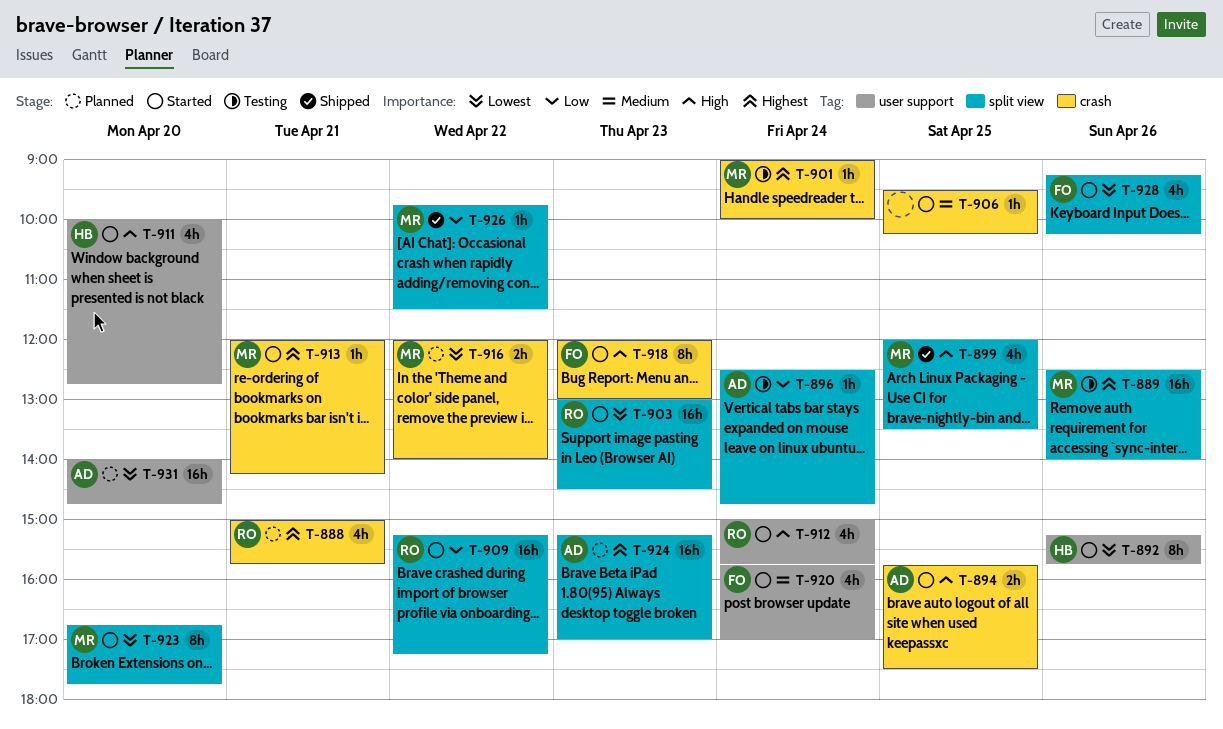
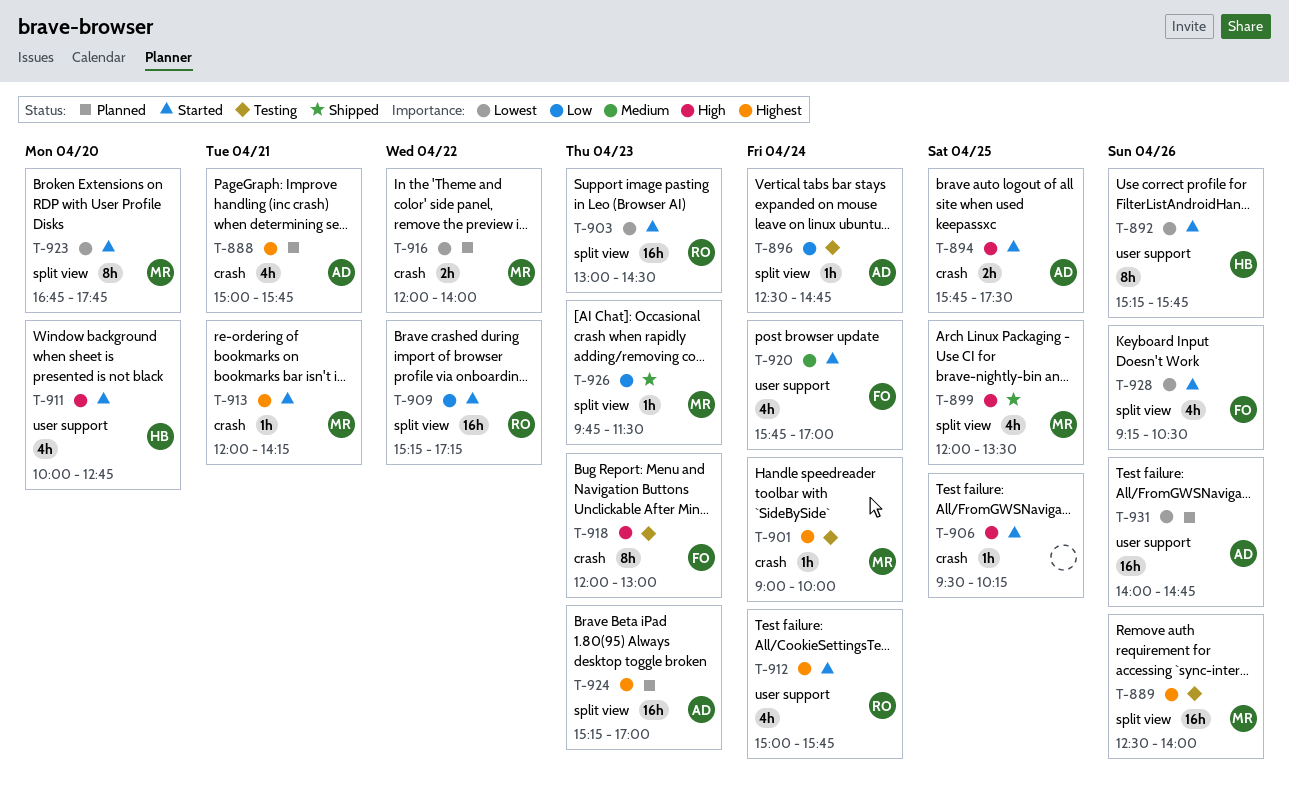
T-888, owner: RO -> AD
T-906, priority: Medium -> High
T-912, priority: High -> Highest
T-918, status: Started -> Testing
T-926, day: Apr 22 -> Apr 23
T-928, ends: 10:15 -> 10:30
T-931, day: Apr 20 -> Apr 26

